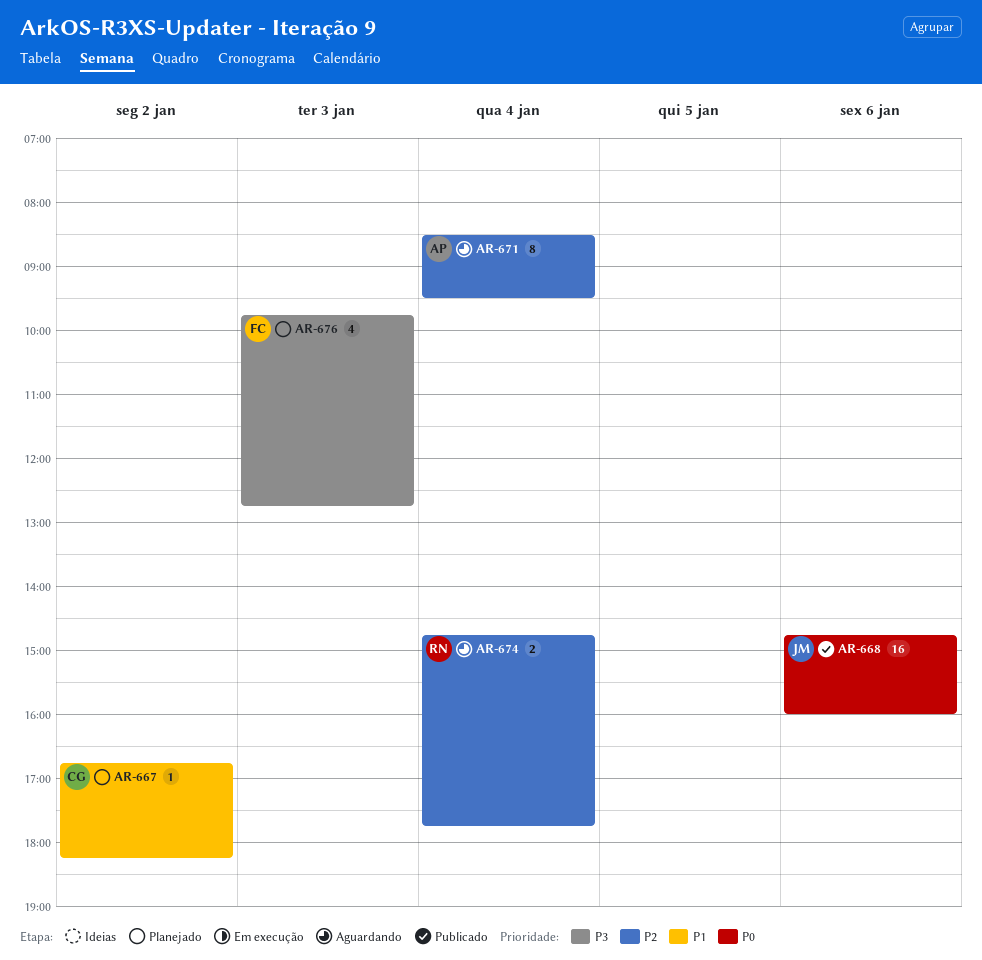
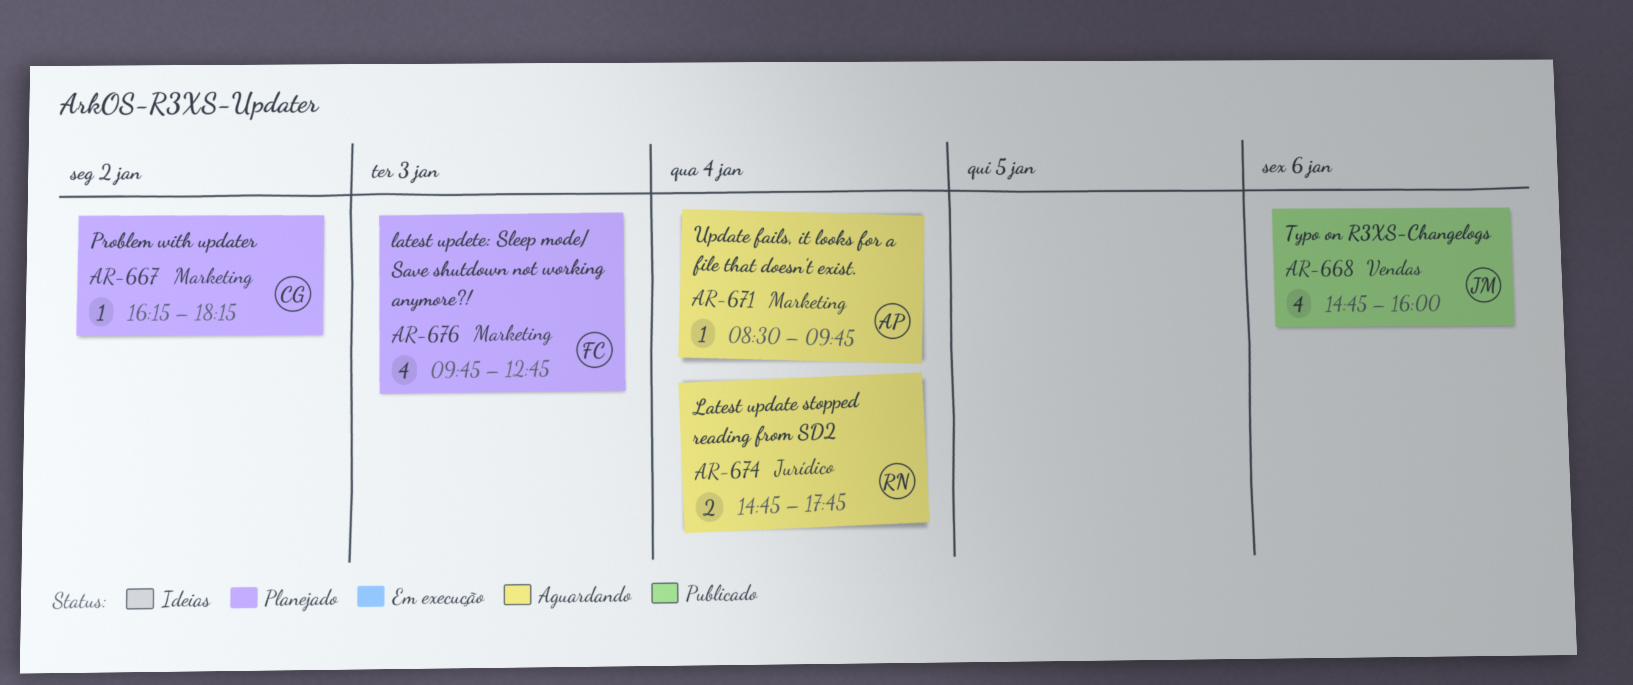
AR-667, begins: 16:45 -> 16:15
AR-668, estimate: 16 -> 4
AR-671, estimate: 8 -> 1
AR-671, ends: 09:30 -> 09:45

